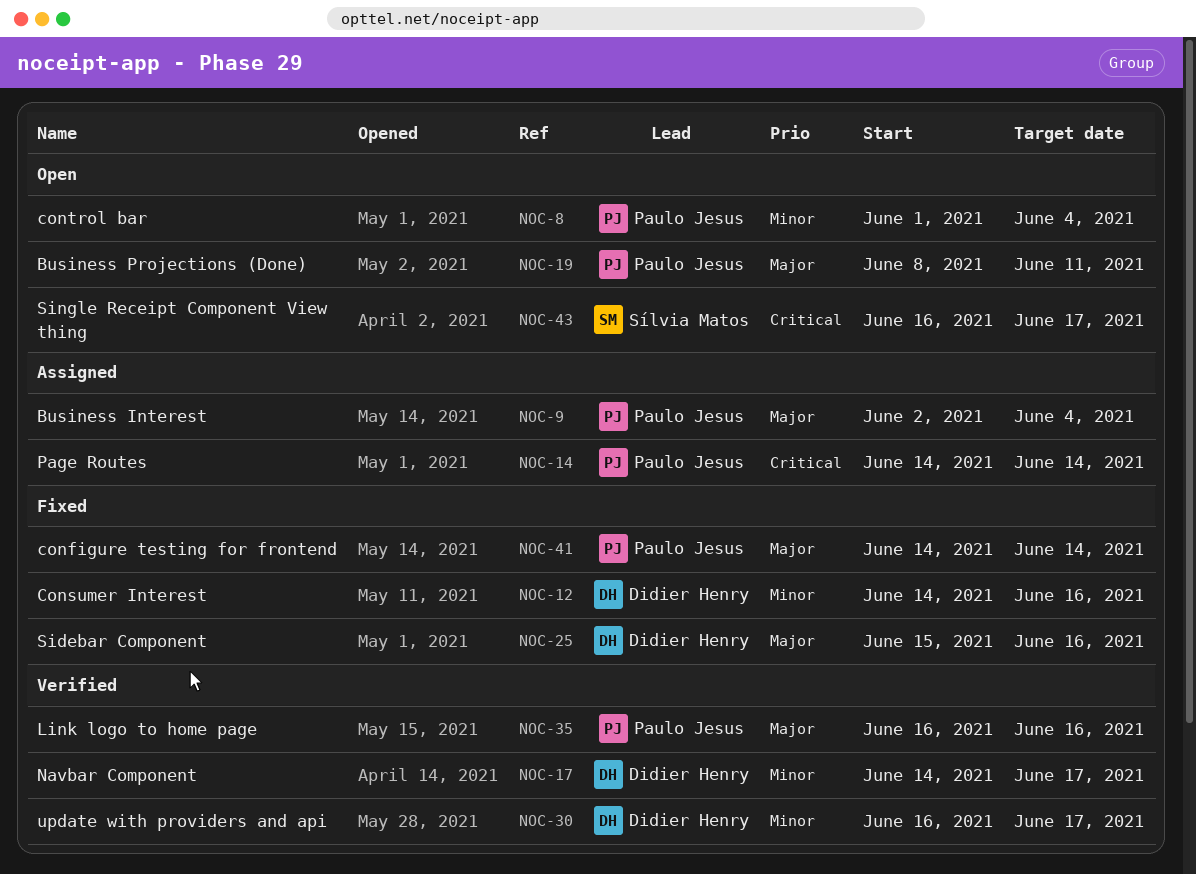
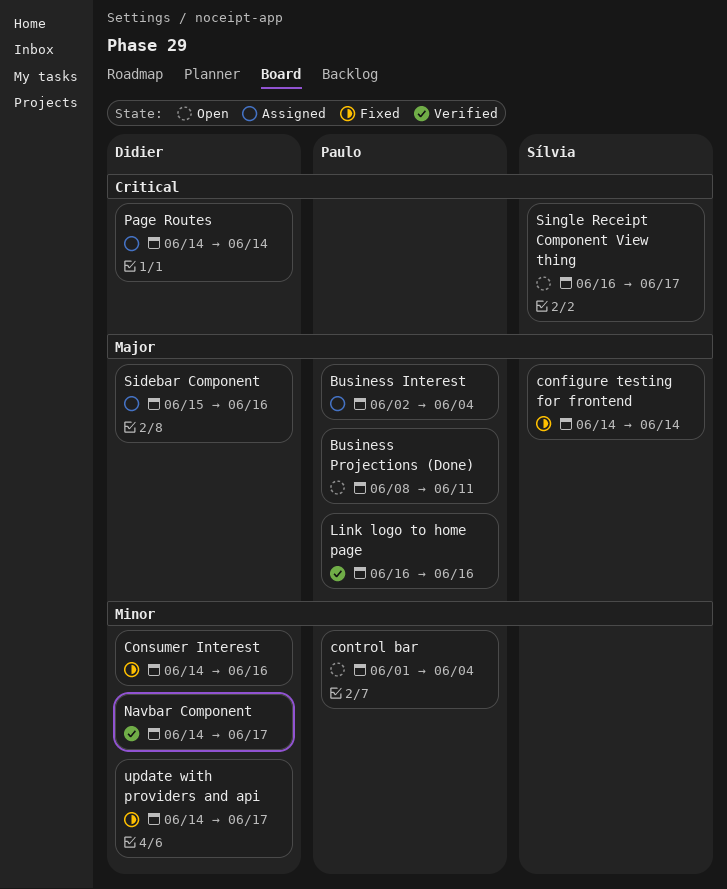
configure testing for frontend, owner: Paulo Jesus -> Sílvia Matos
Page Routes, owner: Paulo Jesus -> Didier Henry
Sidebar Component, status: Fixed -> Assigned
update with providers and api, status: Verified -> Fixed
update with providers and api, start: Jun 16 -> Jun 14

